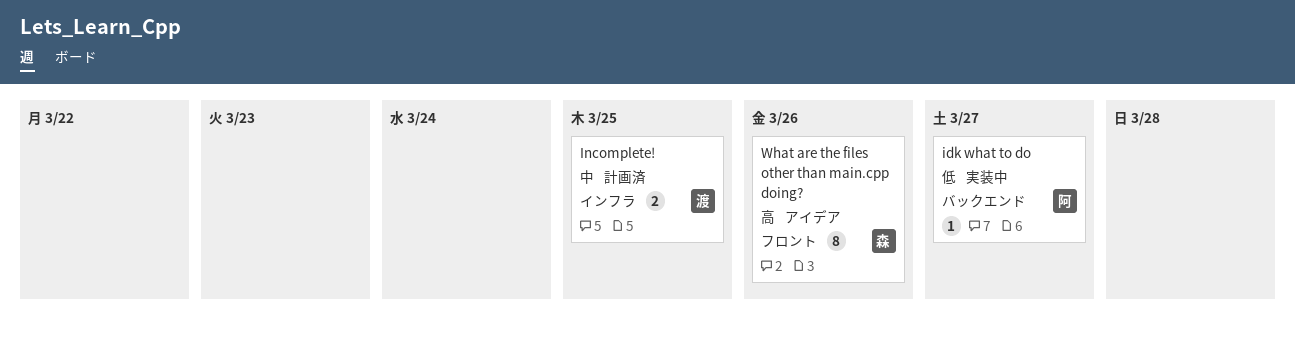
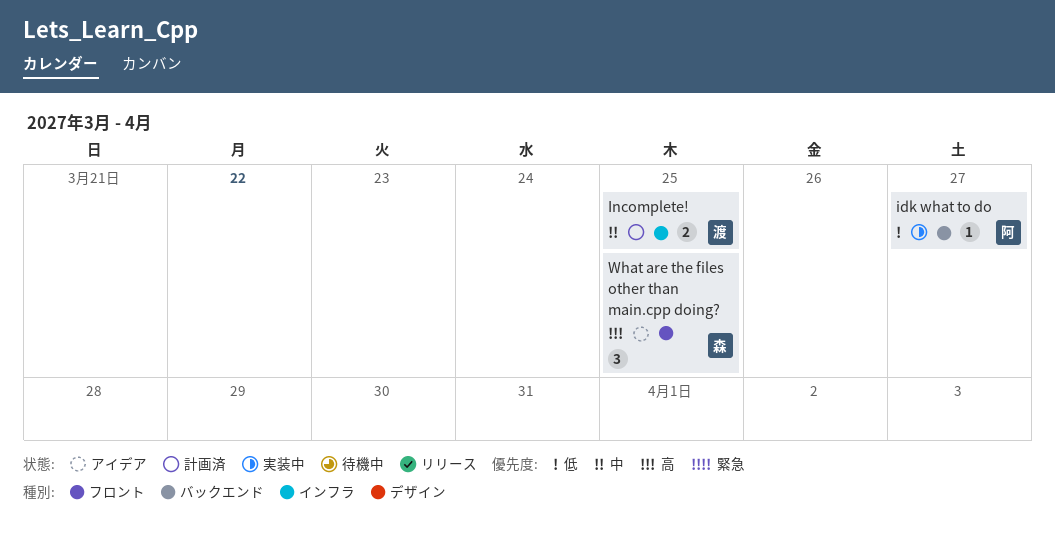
What are the files other than main.cpp doing?, estimate: 8 -> 3
What are the files other than main.cpp doing?, due: Mar 26 -> Mar 25

